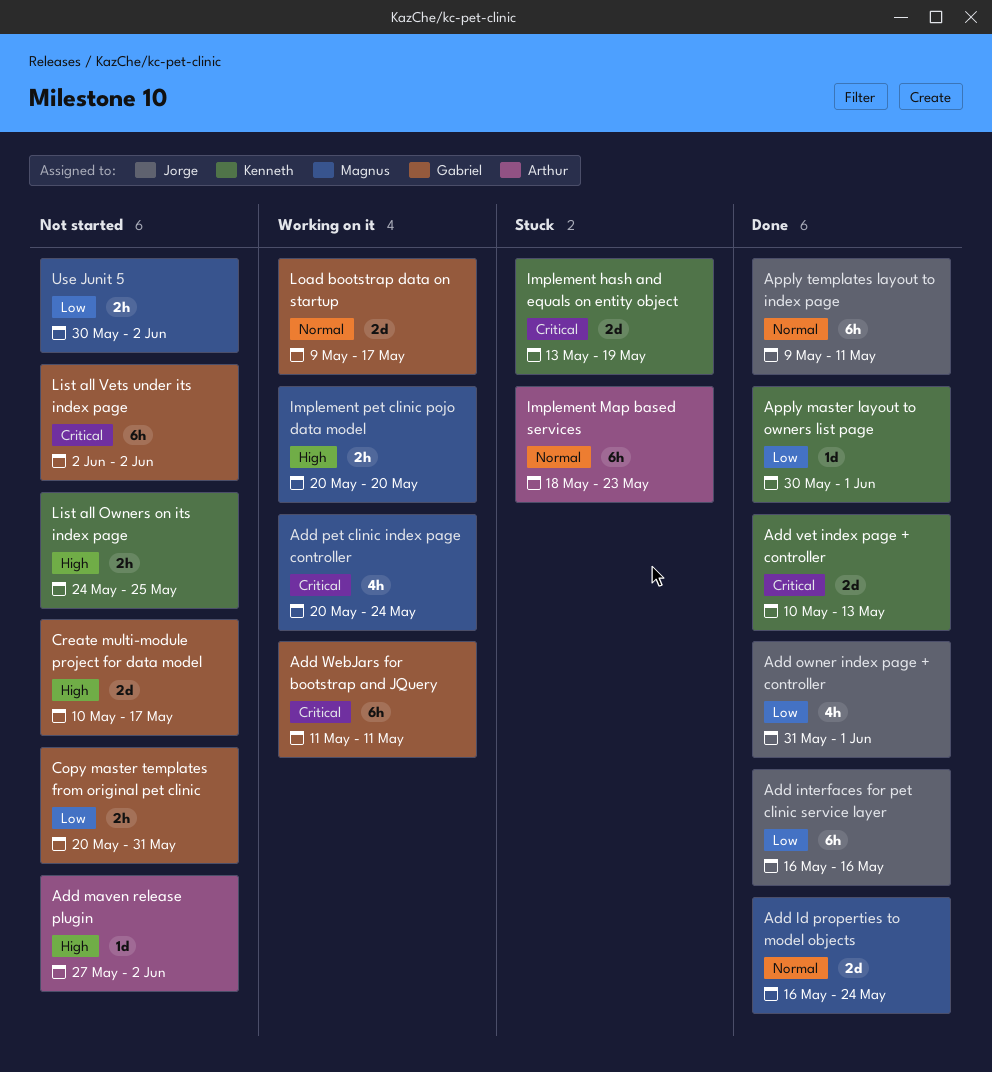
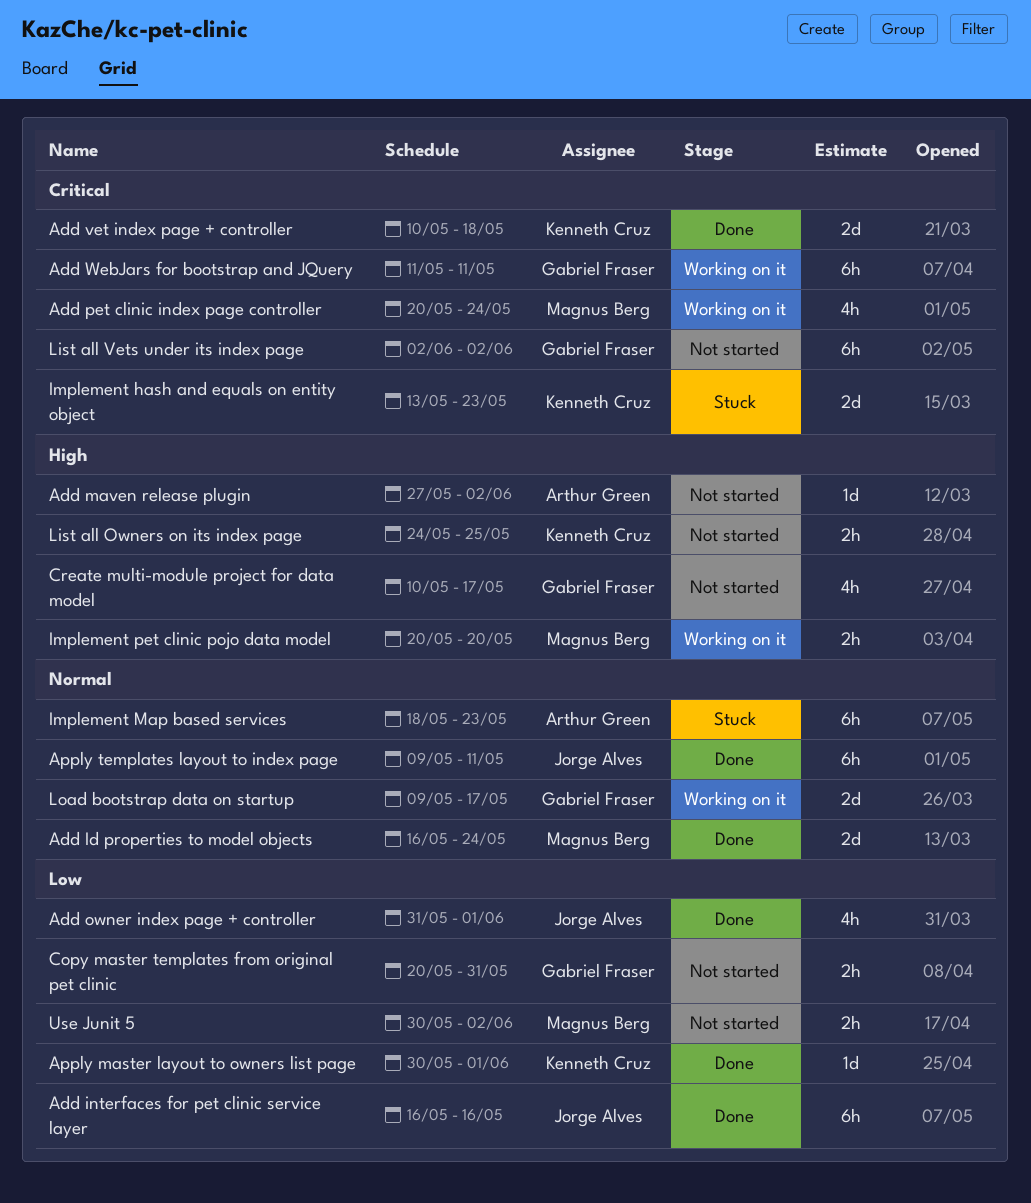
Add vet index page + controller, due: May 13 -> May 18
Create multi-module project for data model, estimate: 2d -> 4h
Implement hash and equals on entity object, due: May 19 -> May 23

